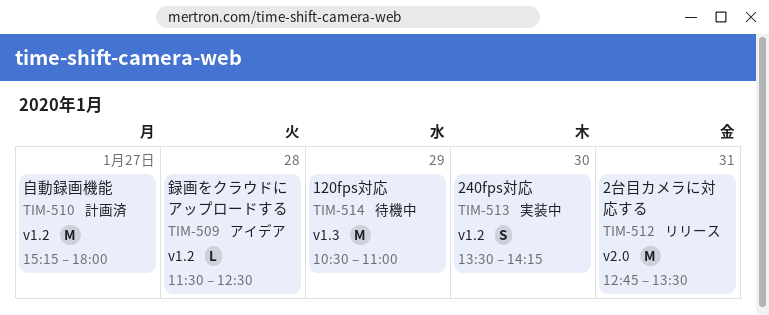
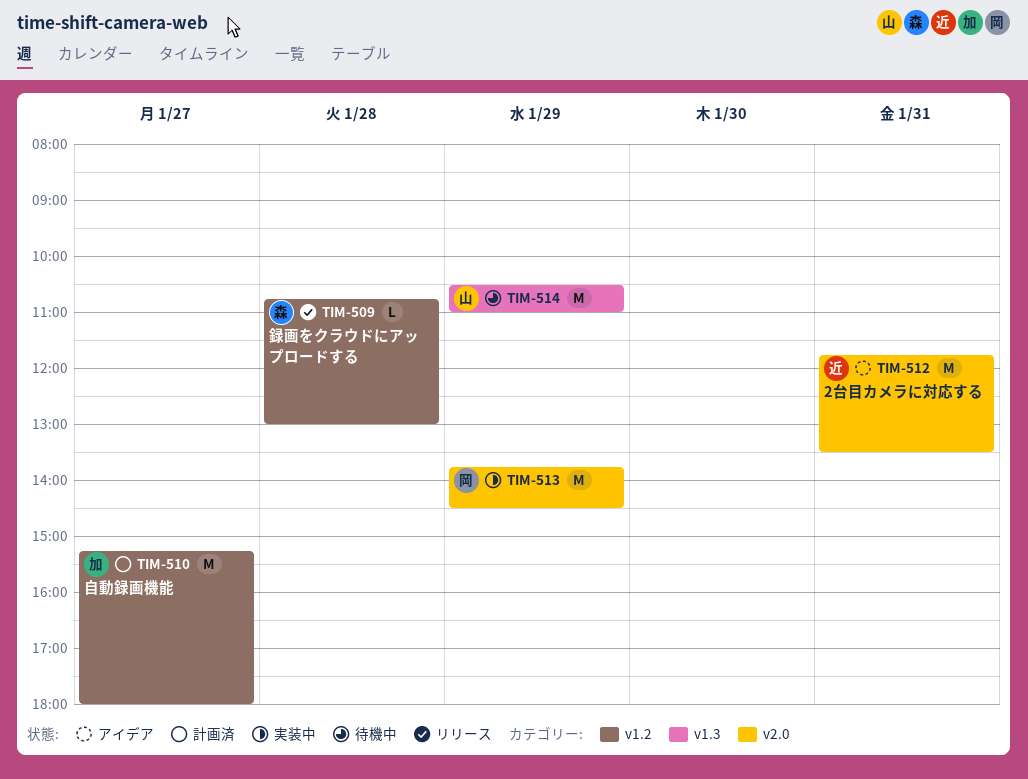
TIM-509, status: アイデア -> リリース
TIM-509, begins: 11:30 -> 10:45
TIM-509, ends: 12:30 -> 13:00
TIM-512, status: リリース -> アイデア
TIM-512, begins: 12:45 -> 11:45
TIM-513, label: v1.2 -> v2.0
TIM-513, estimate: S -> M
TIM-513, day: Jan 30 -> Jan 29
TIM-513, begins: 13:30 -> 13:45
TIM-513, ends: 14:15 -> 14:30

